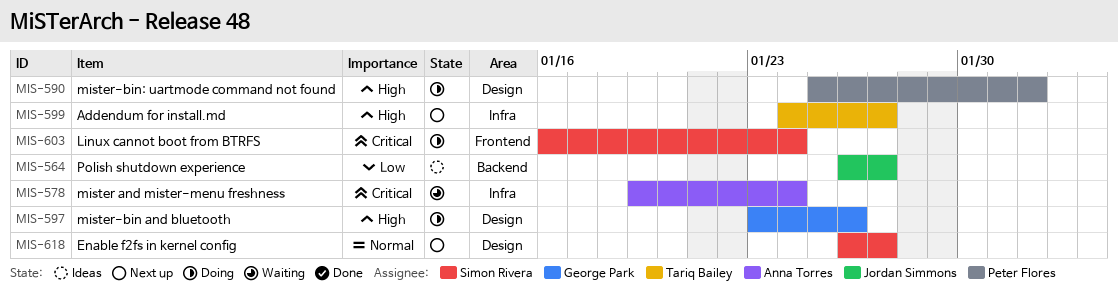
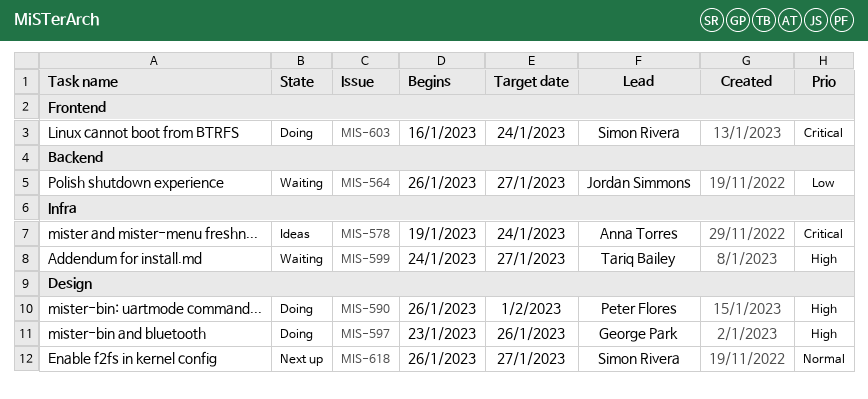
MIS-564, status: Ideas -> Waiting
MIS-578, status: Waiting -> Ideas
MIS-590, start: Jan 25 -> Jan 26
MIS-599, status: Next up -> Waiting

